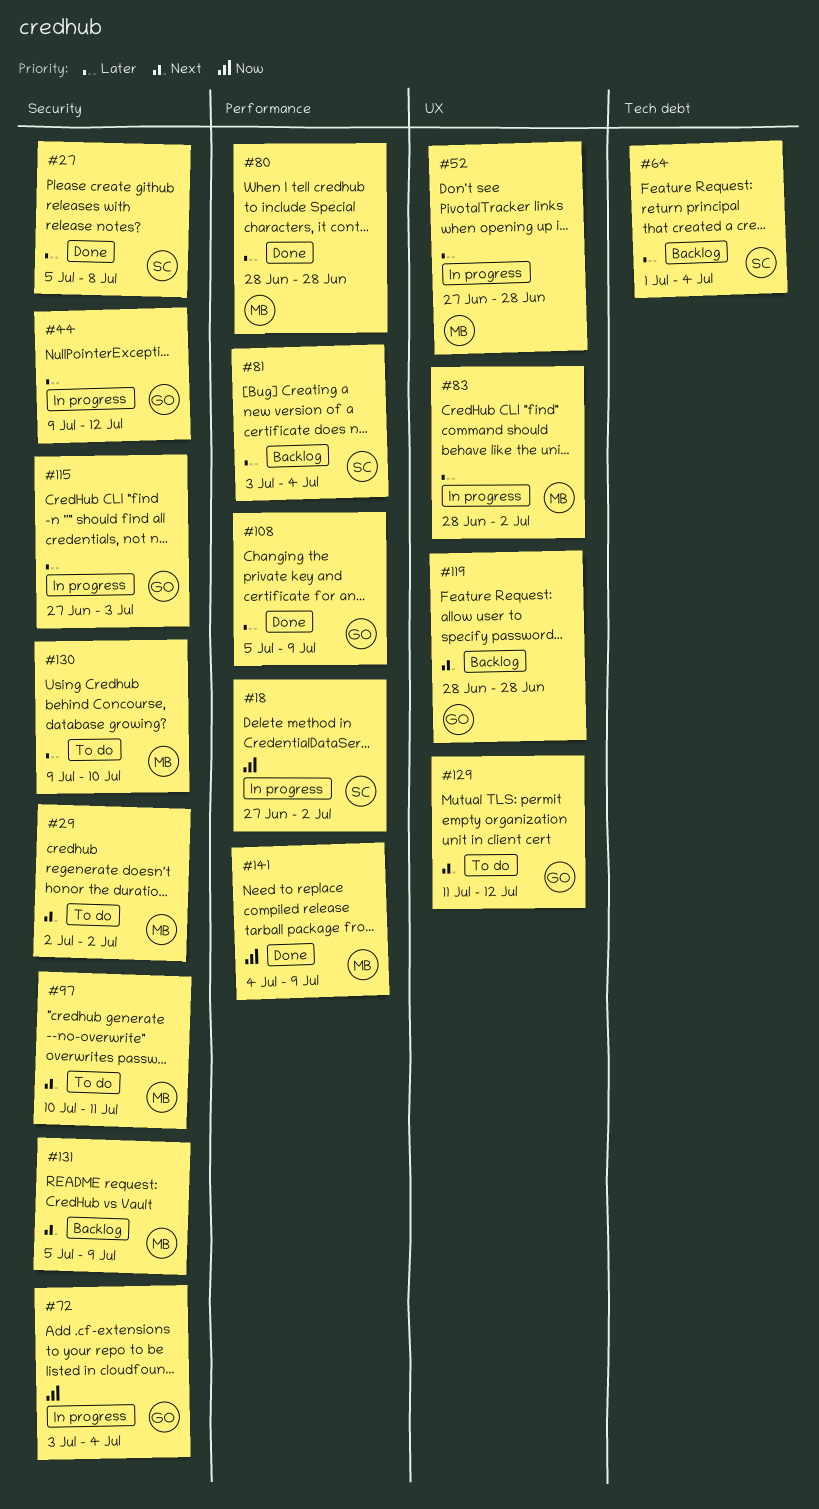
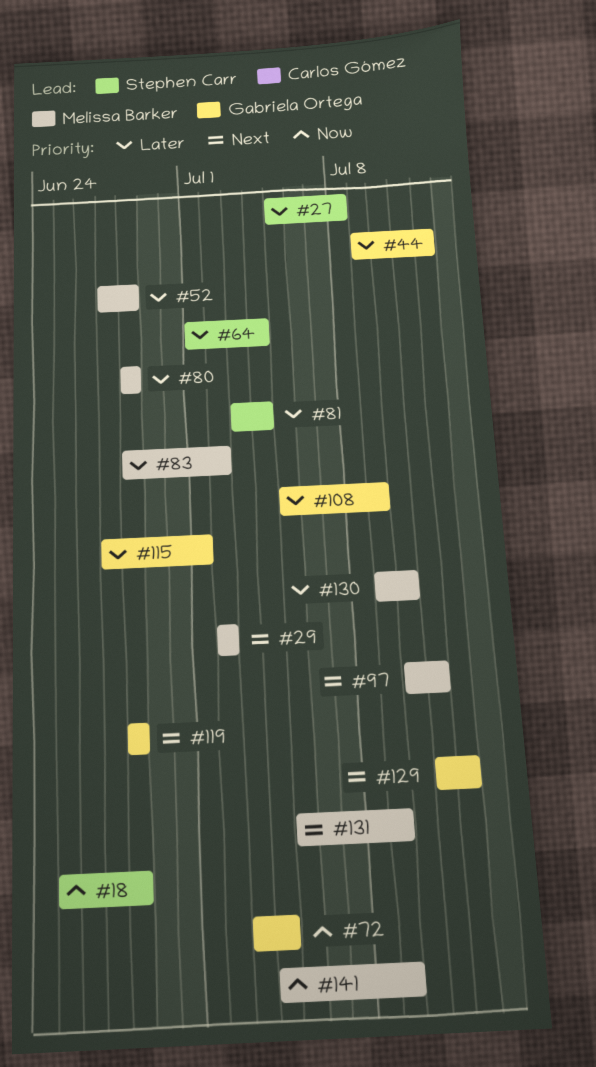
#18, start: Jun 27 -> Jun 25
#18, due: Jul 2 -> Jun 28
#115, due: Jul 3 -> Jul 1

